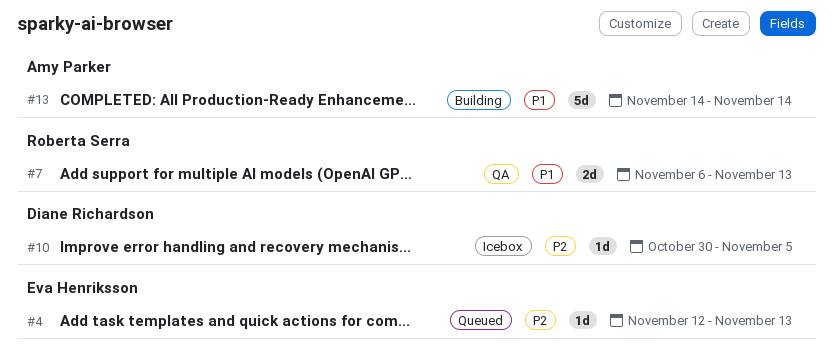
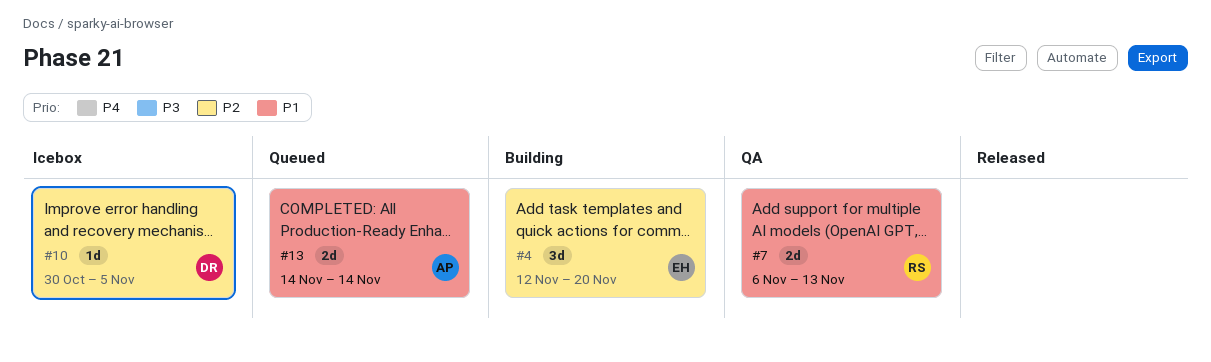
#4, status: Queued -> Building
#4, estimate: 1d -> 3d
#4, due: Nov 13 -> Nov 20
#13, status: Building -> Queued
#13, estimate: 5d -> 2d

